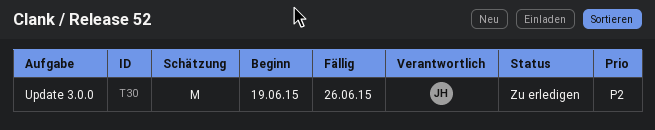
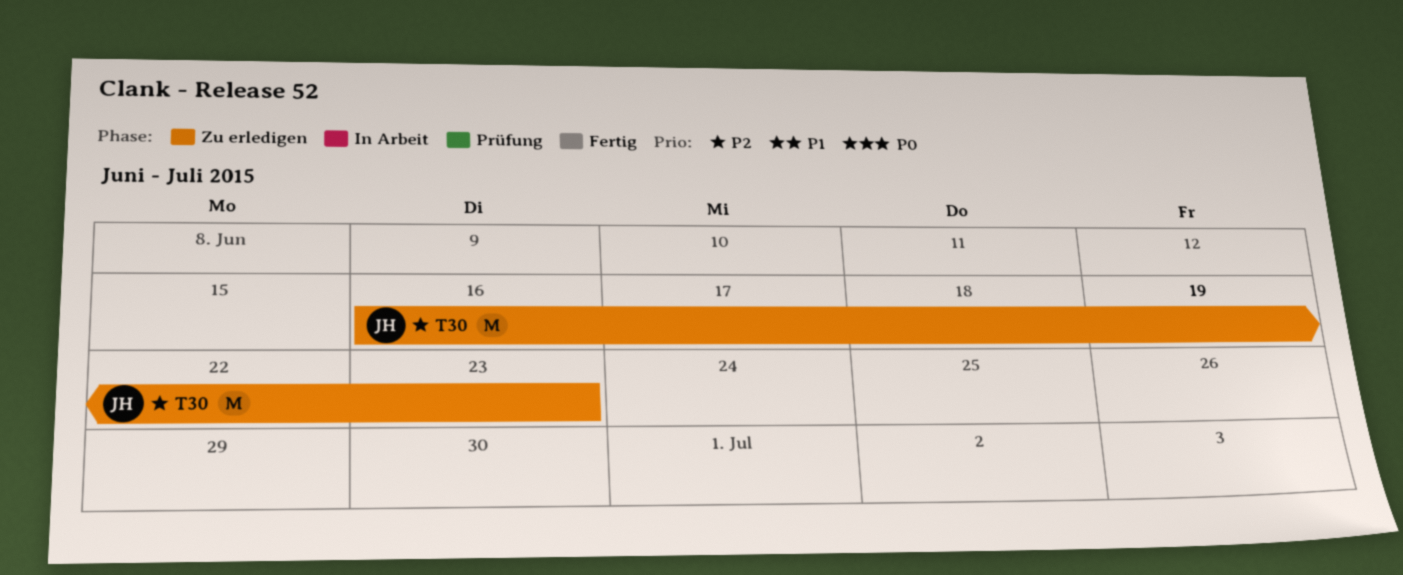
T30, start: Jun 19 -> Jun 16
T30, due: Jun 26 -> Jun 23

